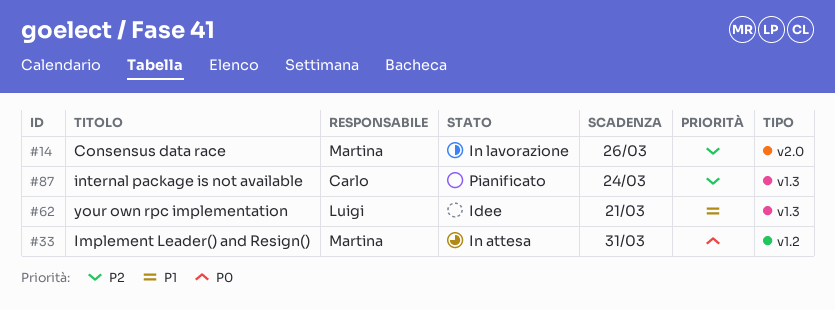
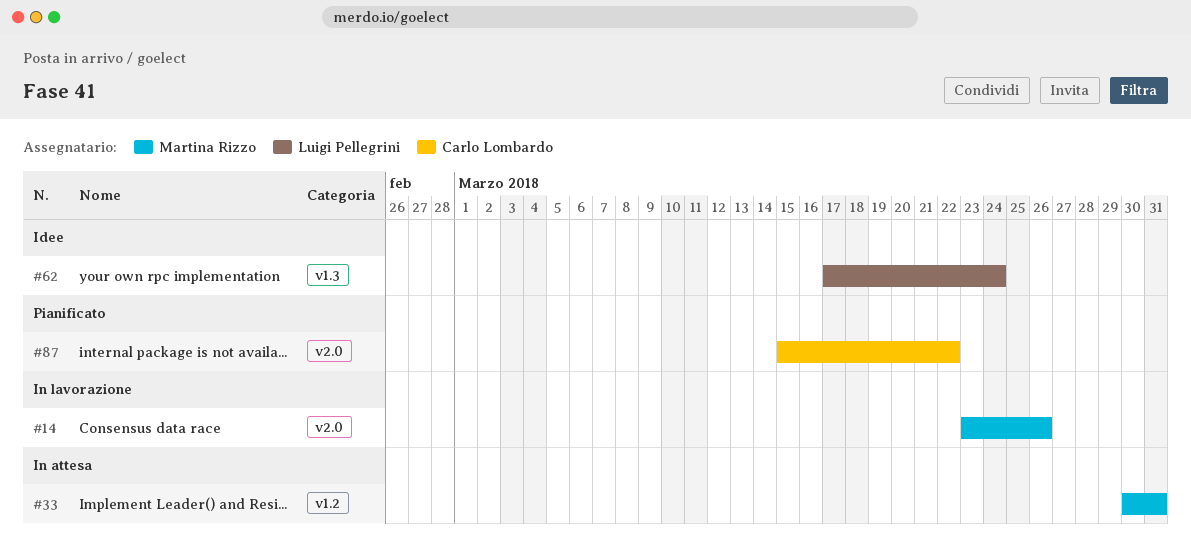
#62, due: Mar 21 -> Mar 24
#87, label: v1.3 -> v2.0
#87, due: Mar 24 -> Mar 22

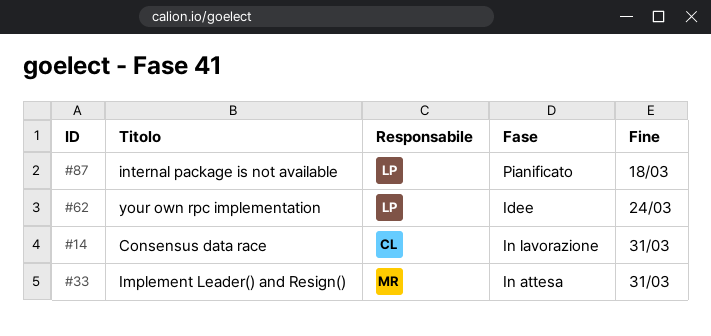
#14, owner: Martina Rizzo -> Carlo Lombardo
#14, due: Mar 26 -> Mar 31
#87, owner: Carlo Lombardo -> Luigi Pellegrini
#87, due: Mar 22 -> Mar 18

